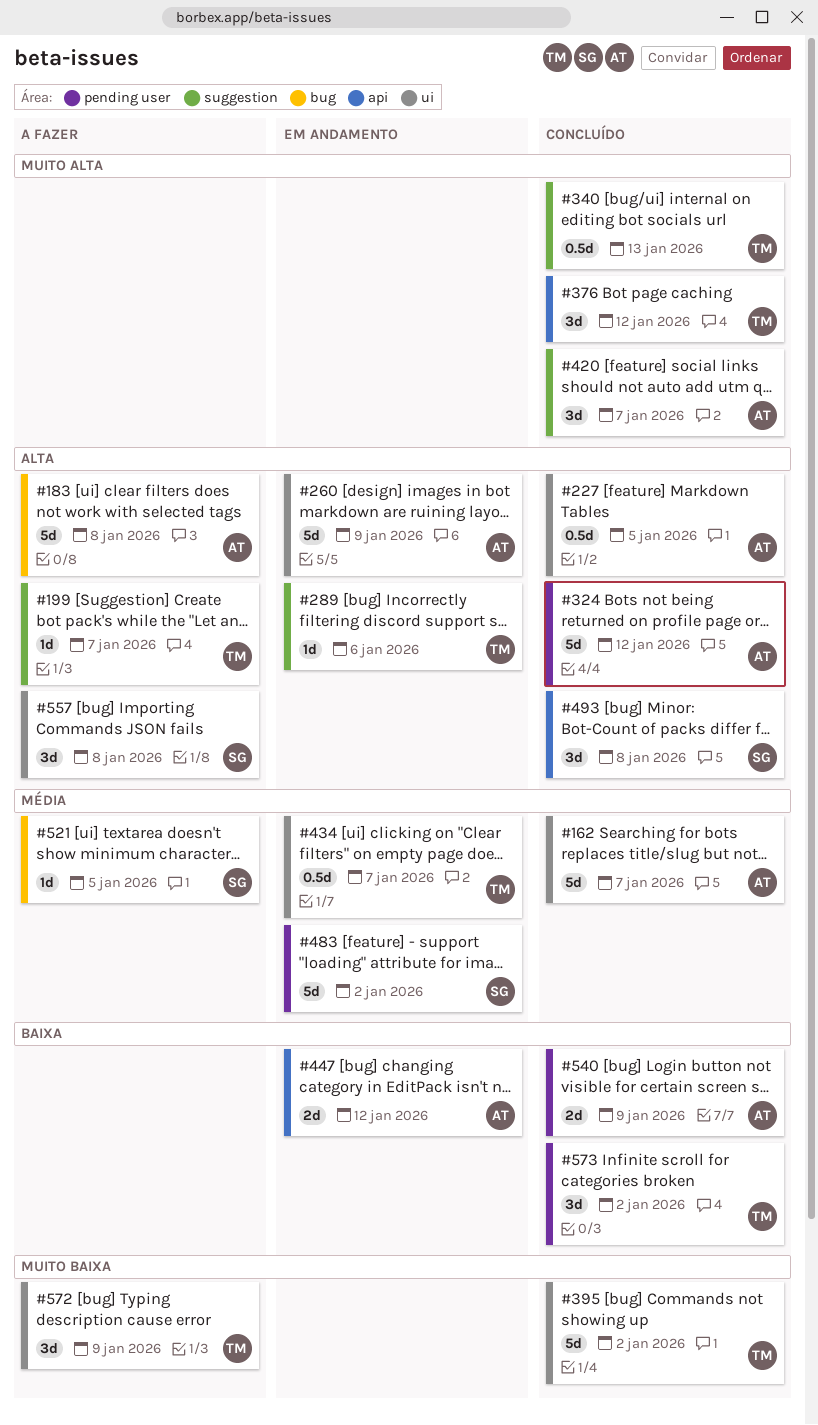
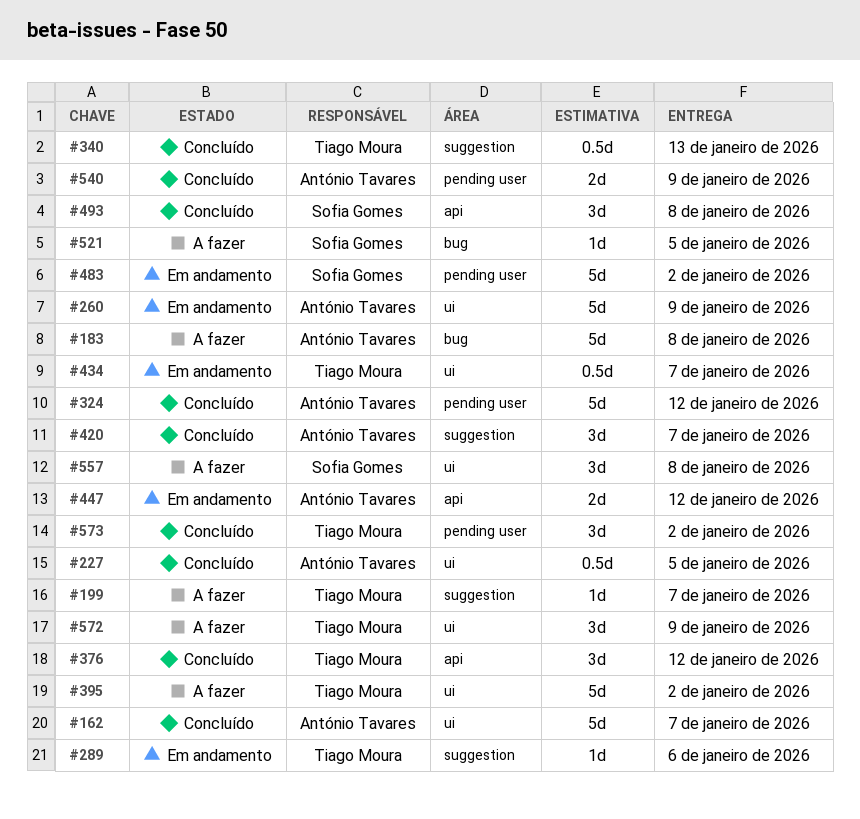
#395, status: Concluído -> A fazer

